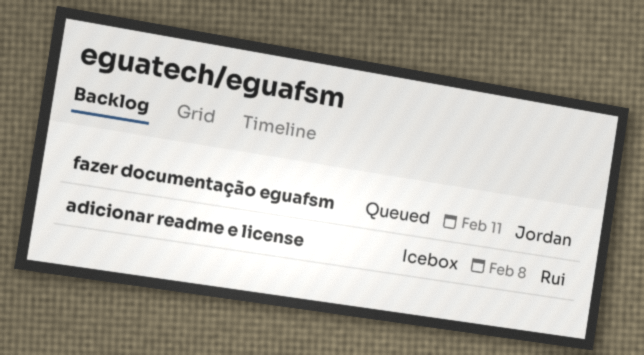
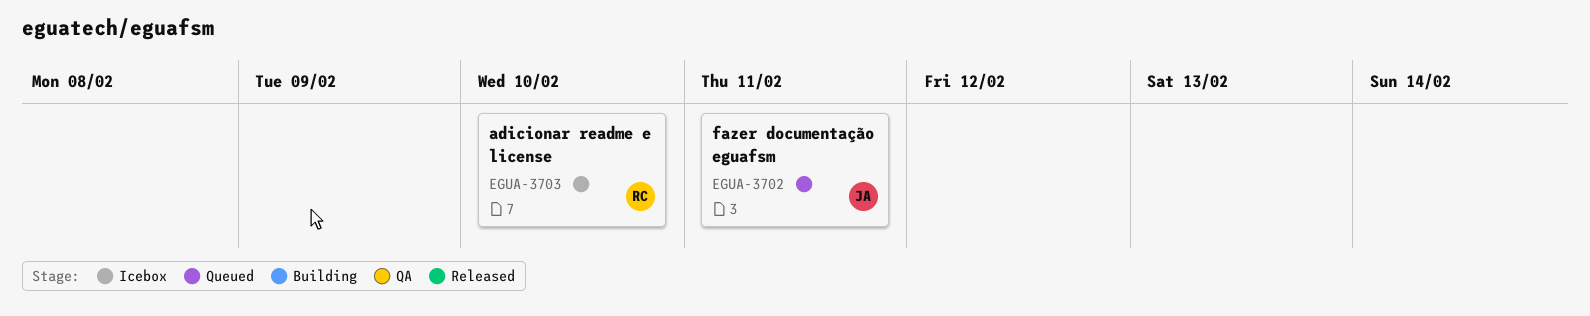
adicionar readme e license, due: Feb 8 -> Feb 10

